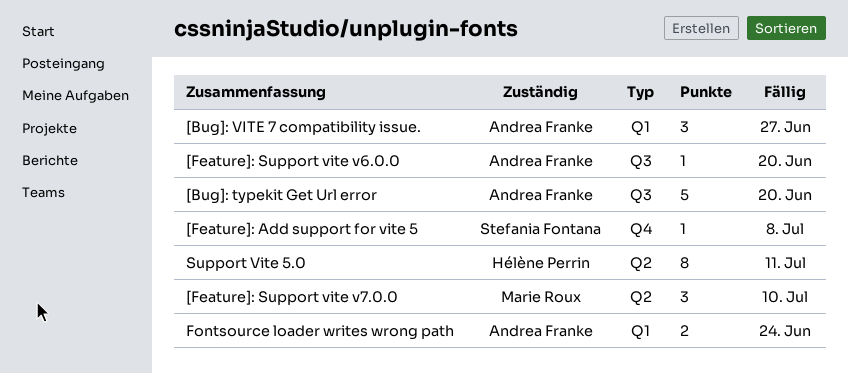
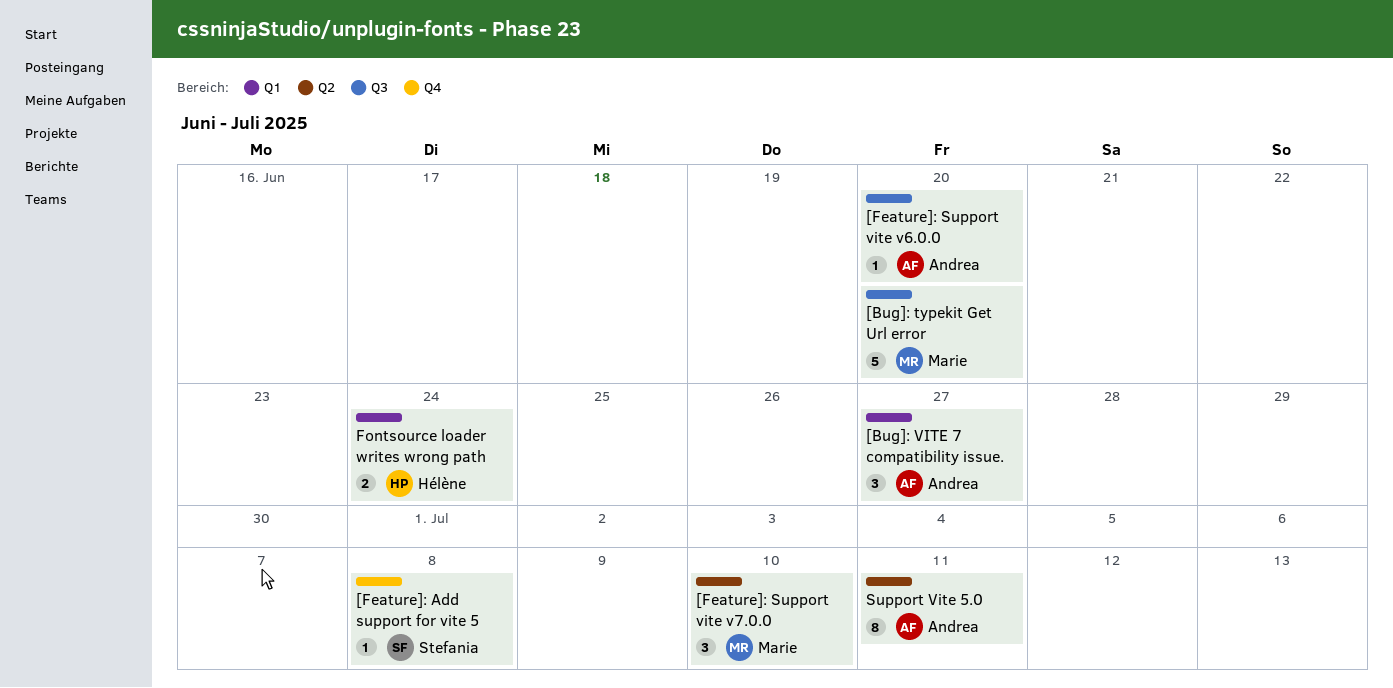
[Bug]: typekit Get Url error, owner: Andrea Franke -> Marie Roux
Fontsource loader writes wrong path, owner: Andrea Franke -> Hélène Perrin
Support Vite 5.0, owner: Hélène Perrin -> Andrea Franke

